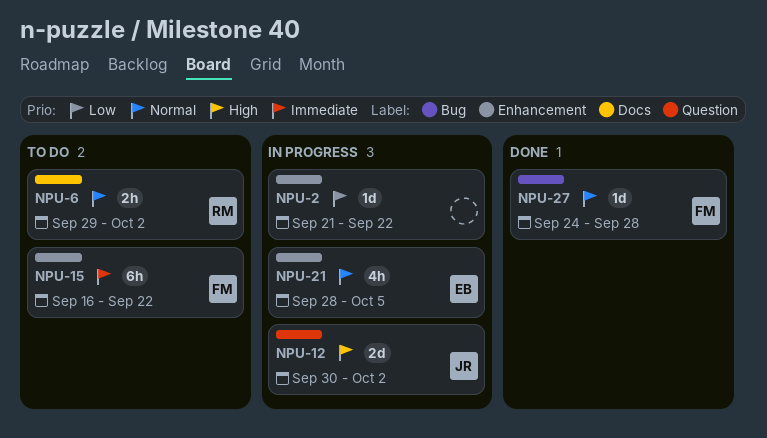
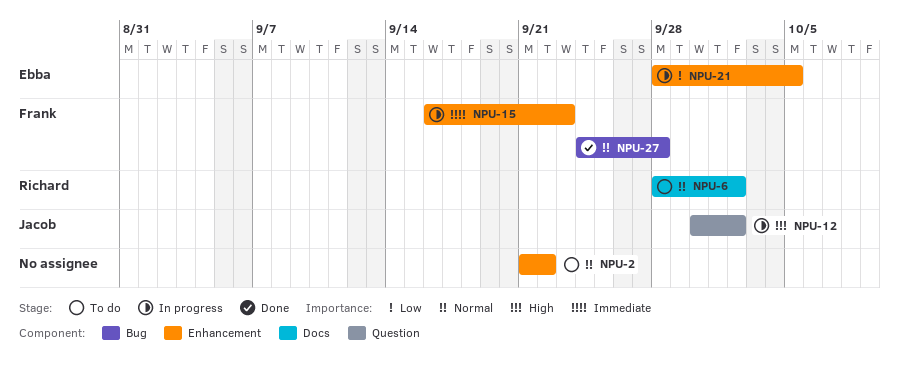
NPU-2, status: In progress -> To do
NPU-2, priority: Low -> Normal
NPU-6, start: Sep 29 -> Sep 28
NPU-15, status: To do -> In progress
NPU-15, due: Sep 22 -> Sep 23
NPU-21, priority: Normal -> Low

